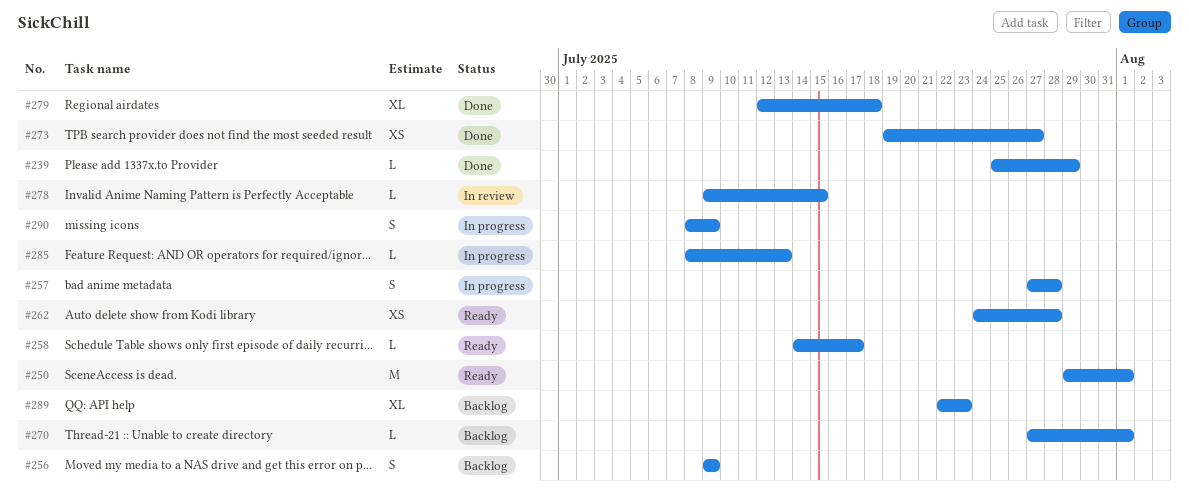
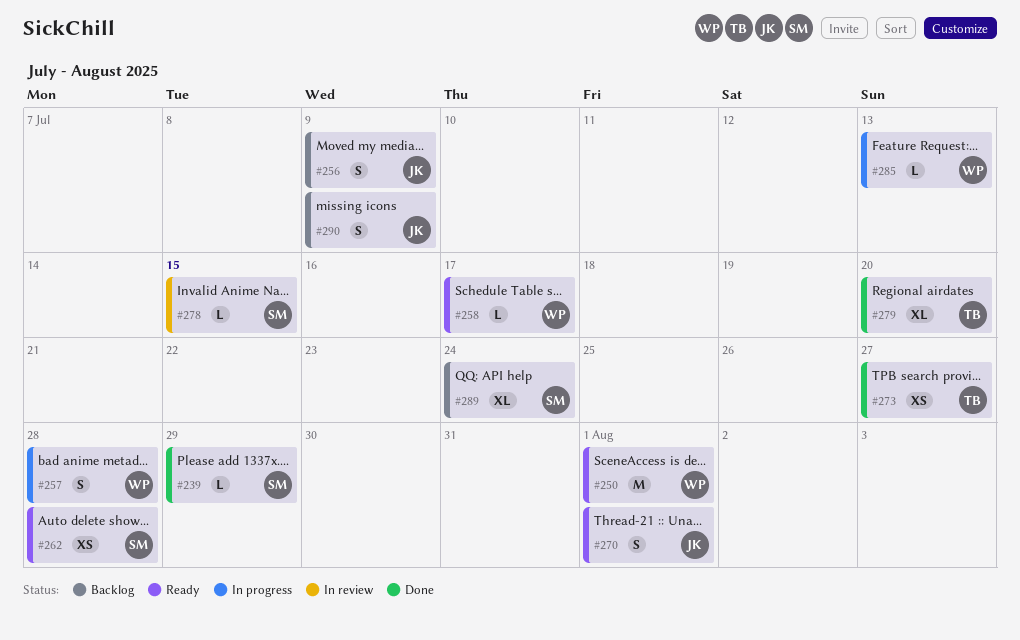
#270, status: Backlog -> Ready
#270, estimate: L -> S
#279, due: Jul 18 -> Jul 20
#289, due: Jul 23 -> Jul 24
#290, status: In progress -> Backlog

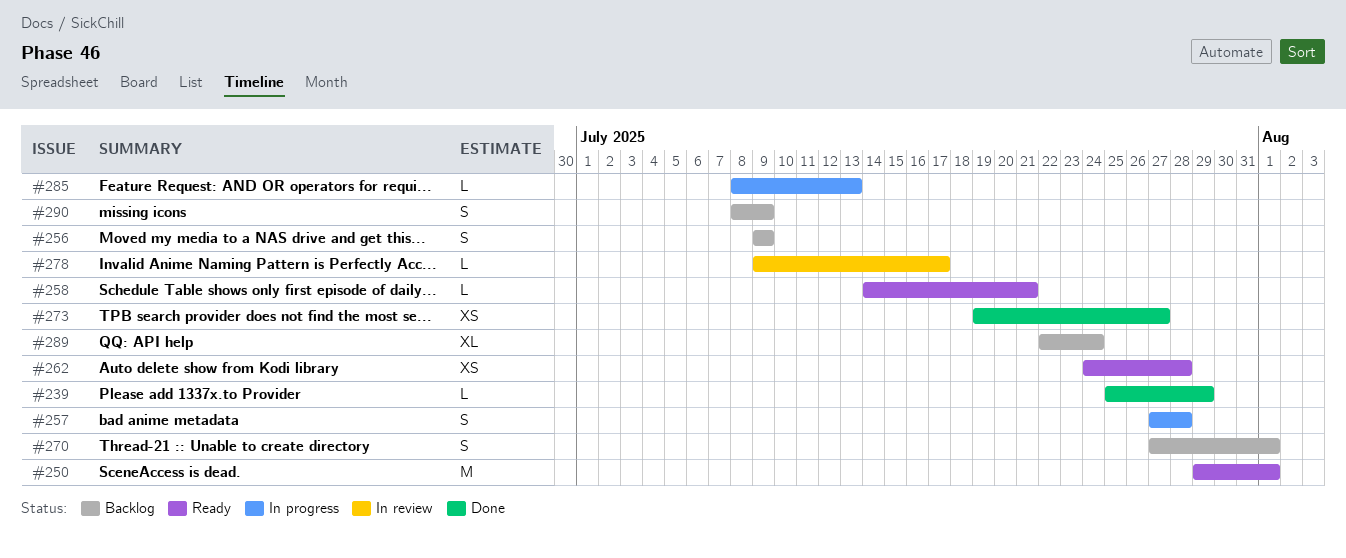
#258, due: Jul 17 -> Jul 21
#270, status: Ready -> Backlog
#278, due: Jul 15 -> Jul 17
#279: present -> none

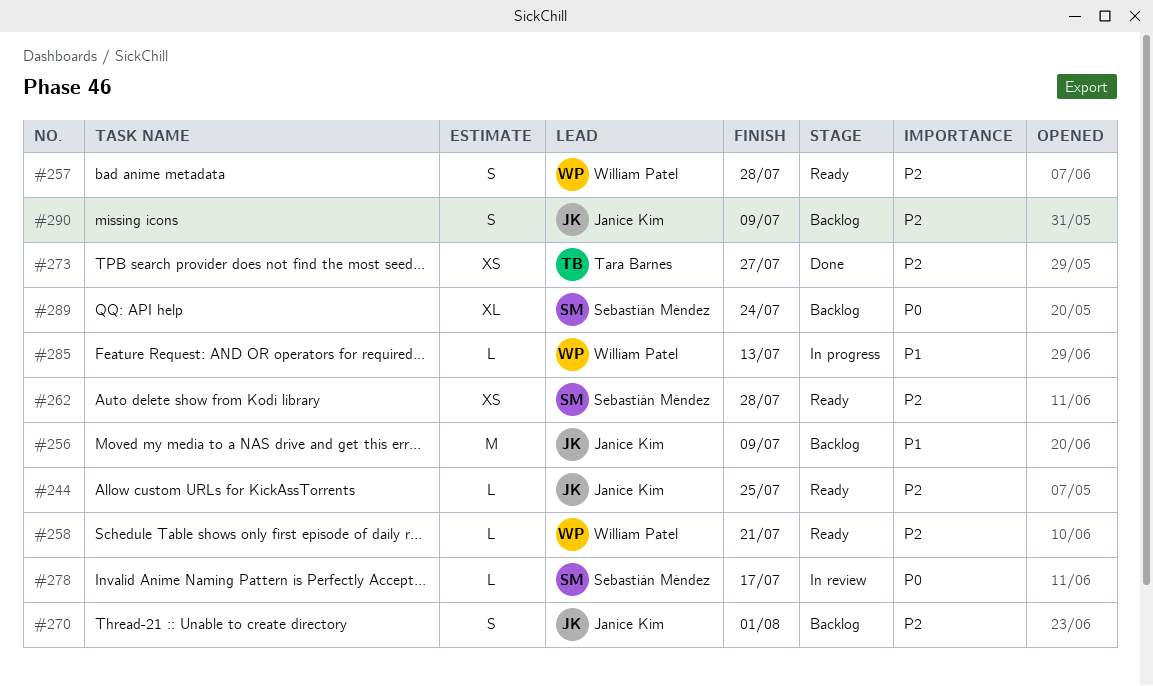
#239: present -> none
#244: none -> present
#250: present -> none
#256, estimate: S -> M
#257, status: In progress -> Ready

